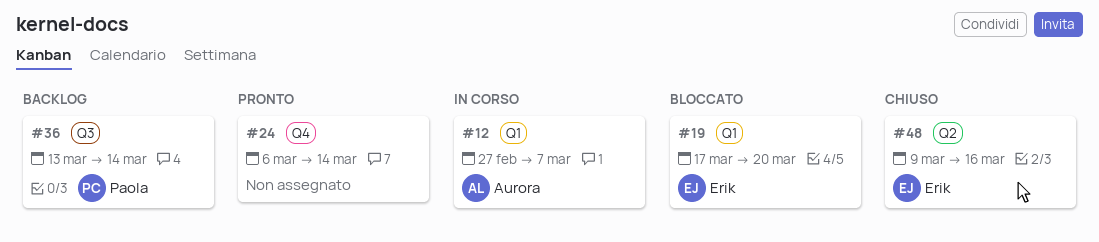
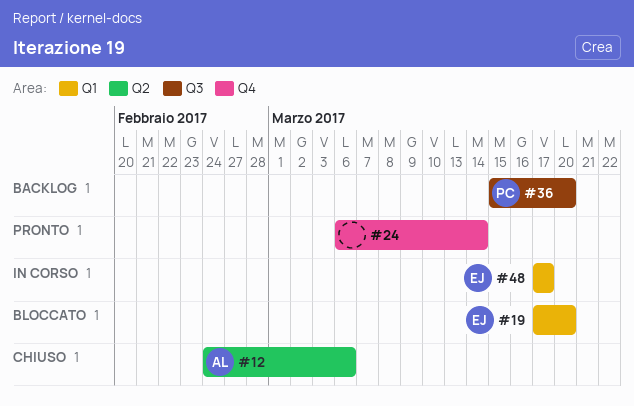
#12, status: In corso -> Chiuso
#12, label: Q1 -> Q2
#12, start: Feb 27 -> Feb 24
#12, due: Mar 7 -> Mar 6
#36, start: Mar 13 -> Mar 15
#36, due: Mar 14 -> Mar 20
#48, status: Chiuso -> In corso
#48, label: Q2 -> Q1
#48, start: Mar 9 -> Mar 17
#48, due: Mar 16 -> Mar 17

